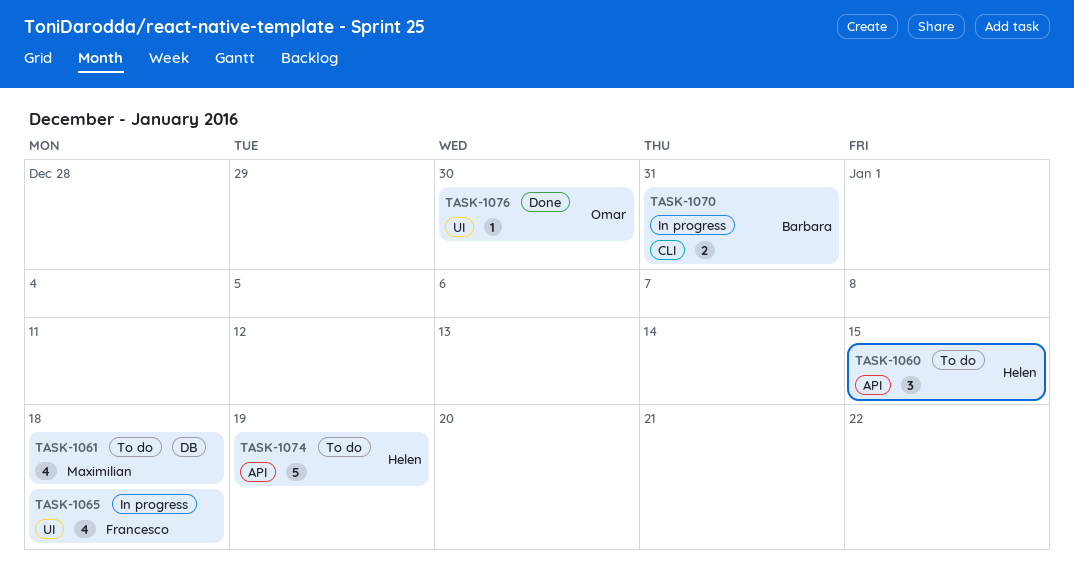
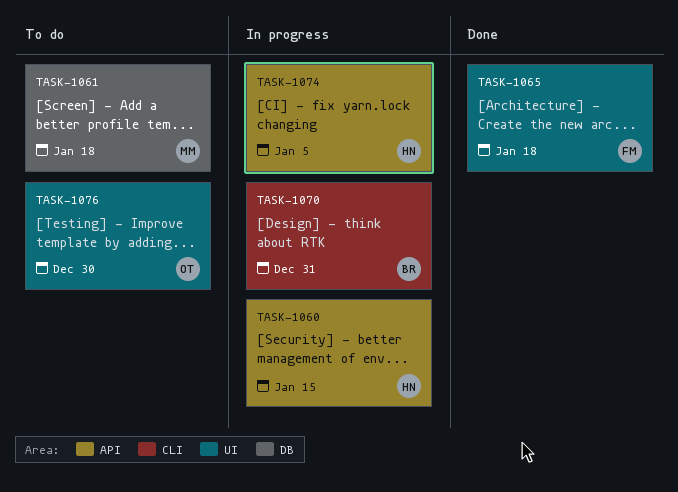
TASK-1060, status: To do -> In progress
TASK-1065, status: In progress -> Done
TASK-1074, status: To do -> In progress
TASK-1074, due: Jan 19 -> Jan 5
TASK-1076, status: Done -> To do

